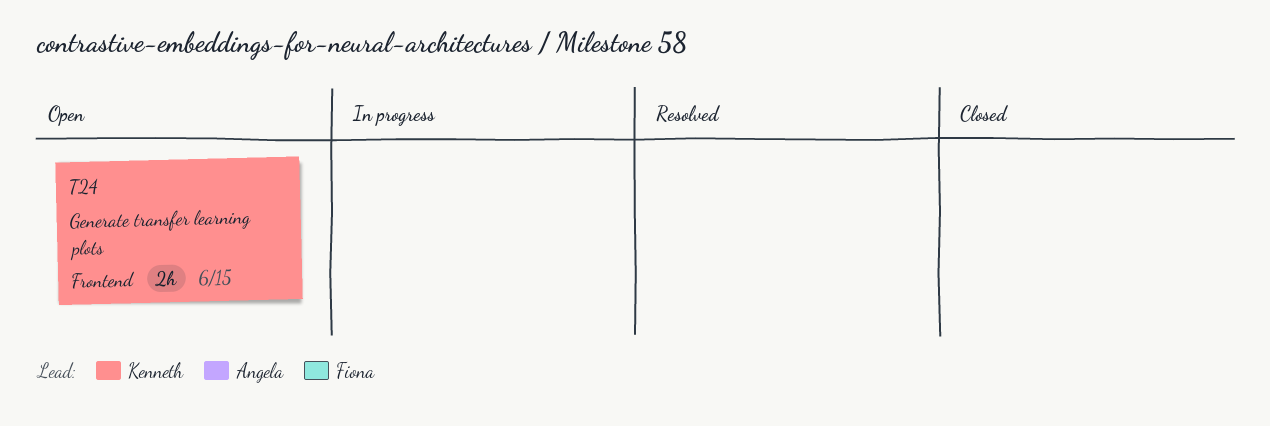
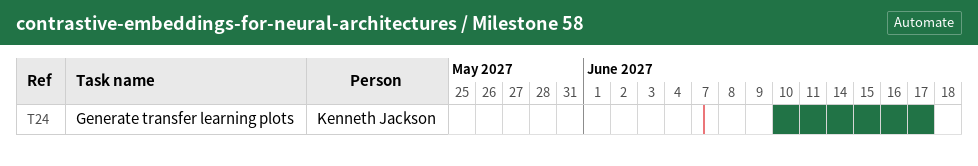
T24, due: Jun 15 -> Jun 17

